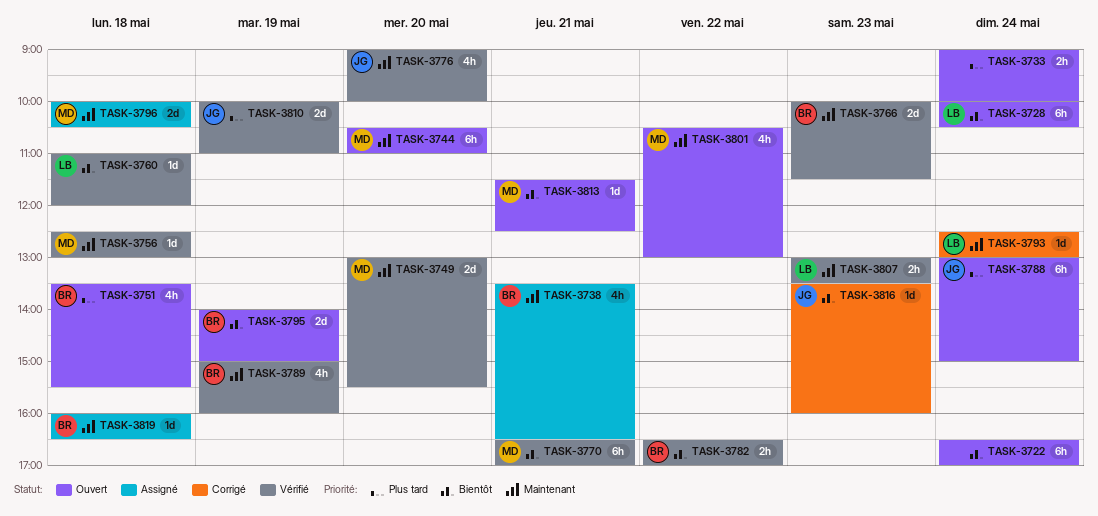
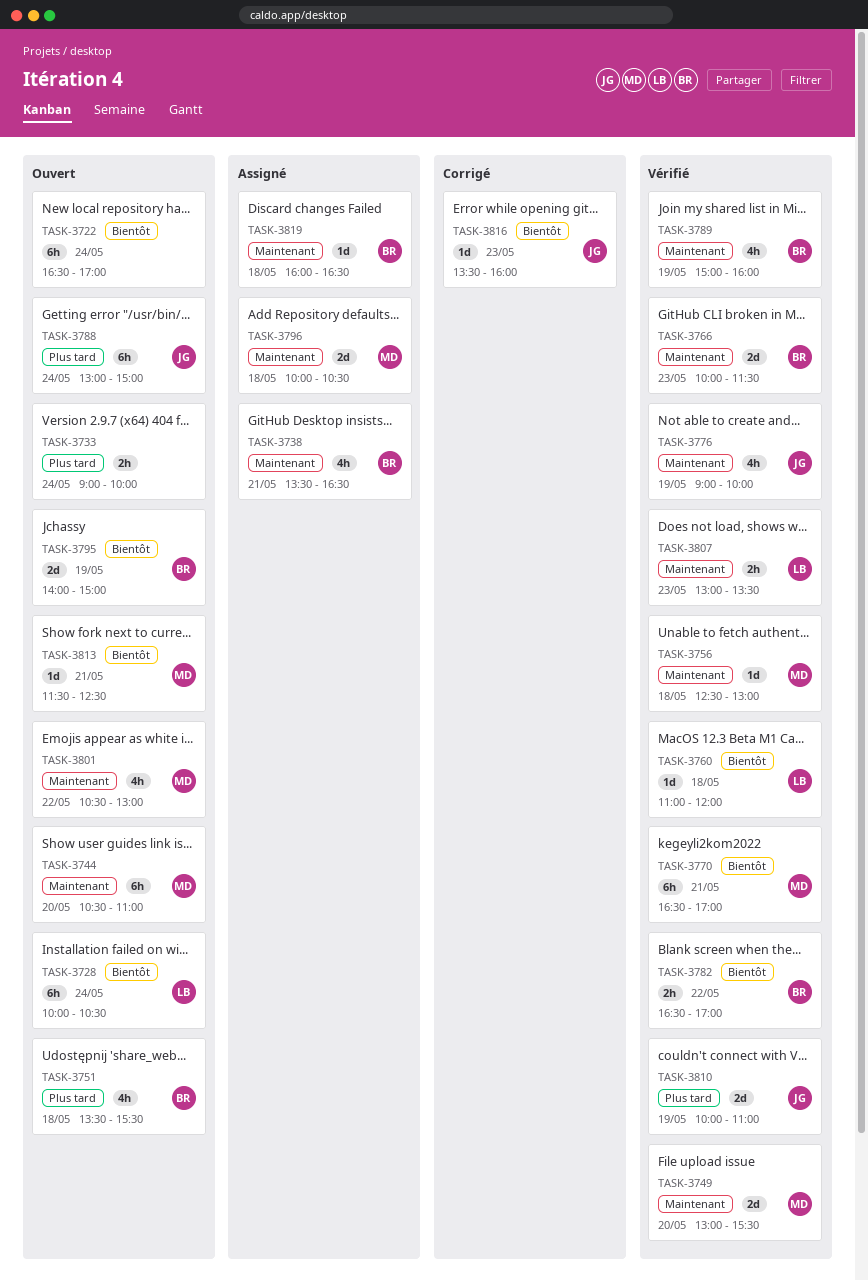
TASK-3776, day: May 20 -> May 19
TASK-3793: present -> none

